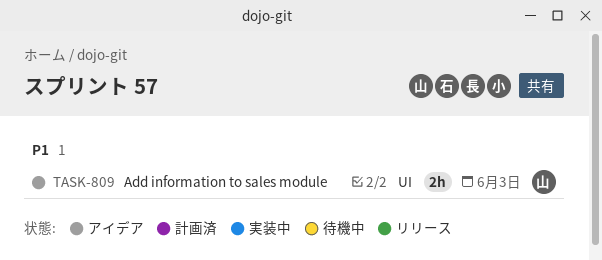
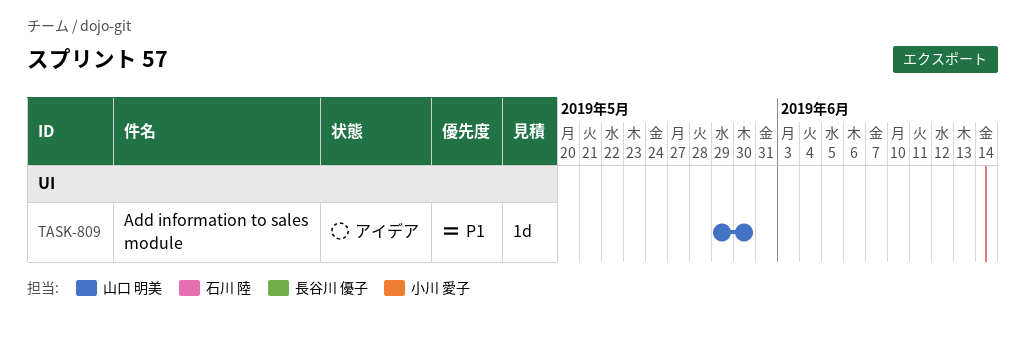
TASK-809, estimate: 2h -> 1d
TASK-809, due: Jun 3 -> May 30

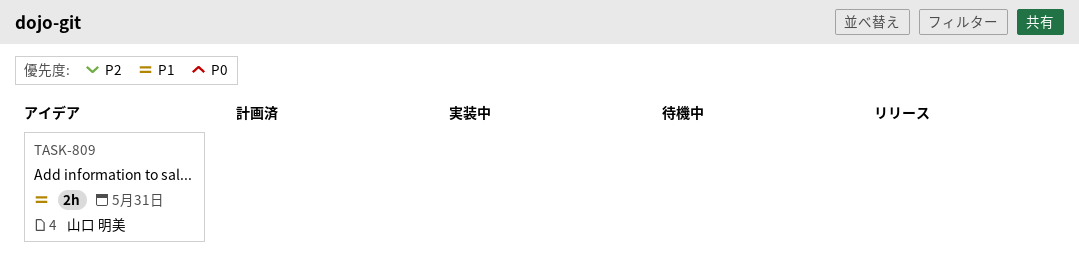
TASK-809, estimate: 1d -> 2h
TASK-809, due: May 30 -> May 31

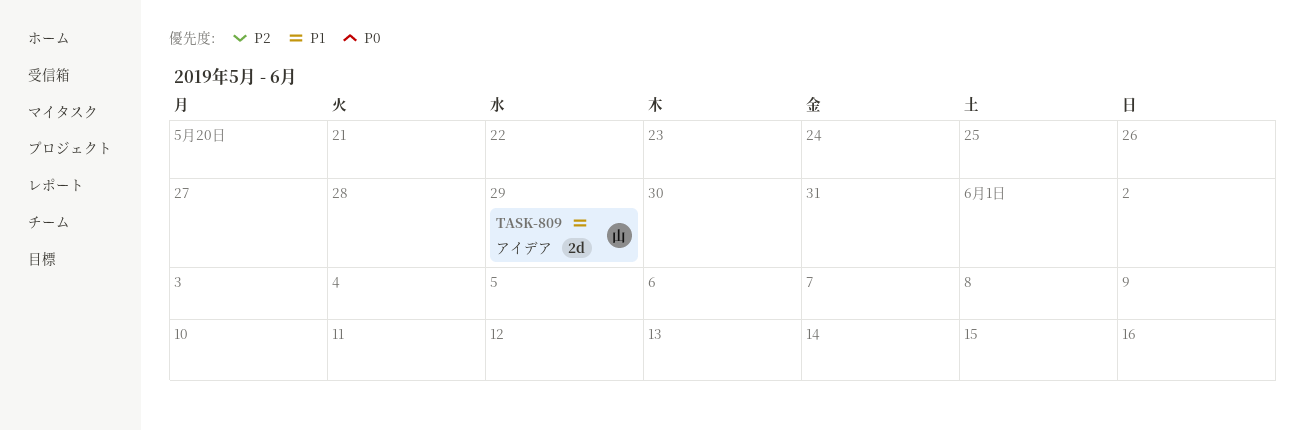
TASK-809, estimate: 2h -> 2d
TASK-809, due: May 31 -> May 29

